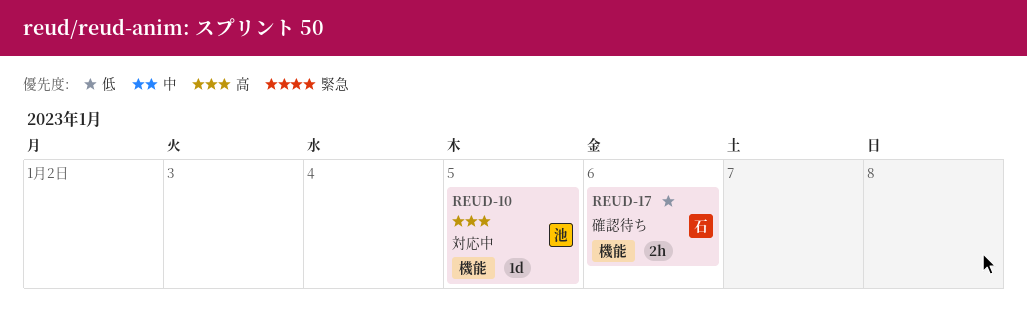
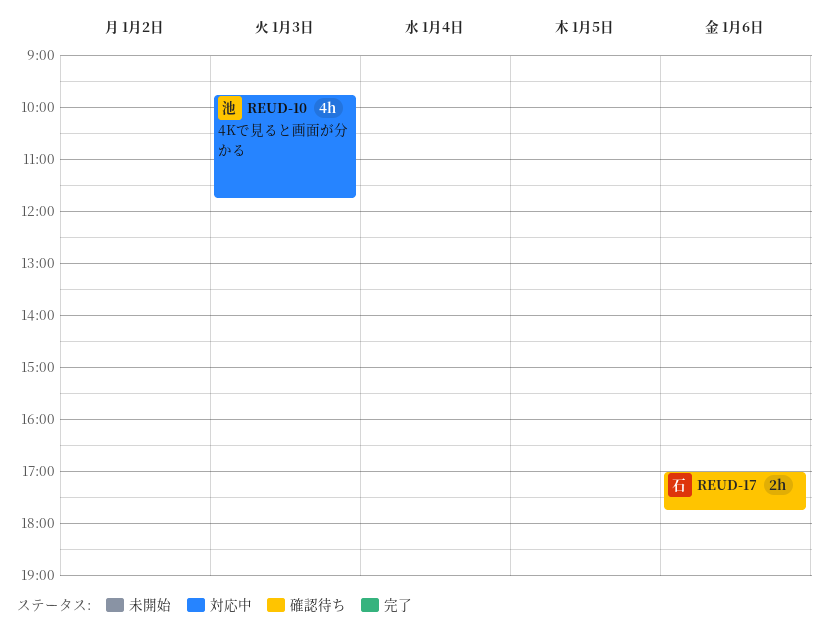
REUD-10, estimate: 1d -> 4h
REUD-10, day: Jan 5 -> Jan 3

